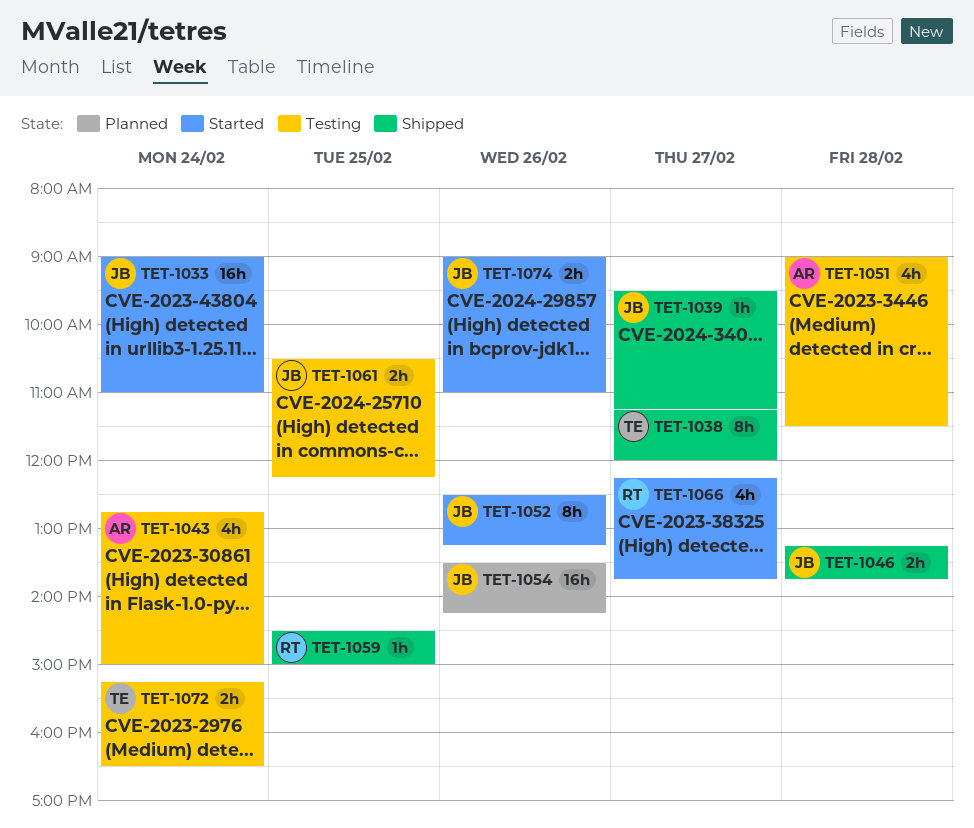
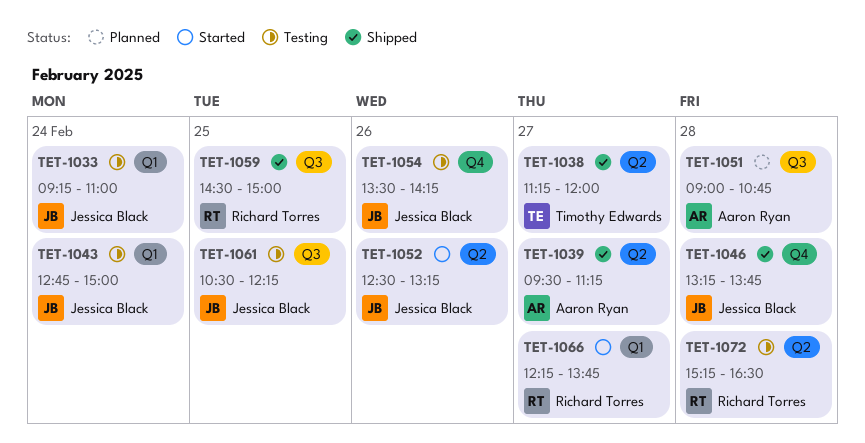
TET-1033, status: Started -> Testing
TET-1033, begins: 09:00 -> 09:15
TET-1039, owner: Jessica Black -> Aaron Ryan
TET-1043, owner: Aaron Ryan -> Jessica Black
TET-1051, status: Testing -> Planned
TET-1051, ends: 11:30 -> 10:45
TET-1054, status: Planned -> Testing
TET-1072, owner: Timothy Edwards -> Richard Torres
TET-1072, day: Feb 24 -> Feb 28
TET-1074: present -> none

